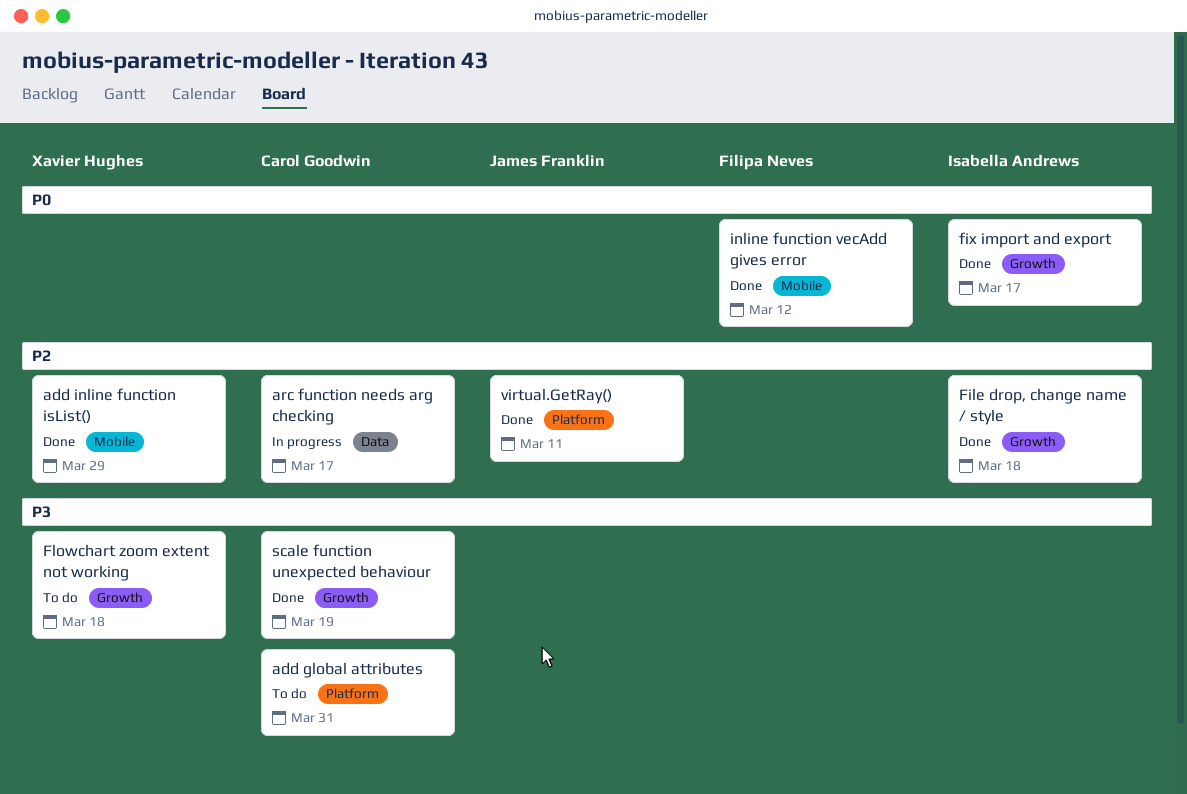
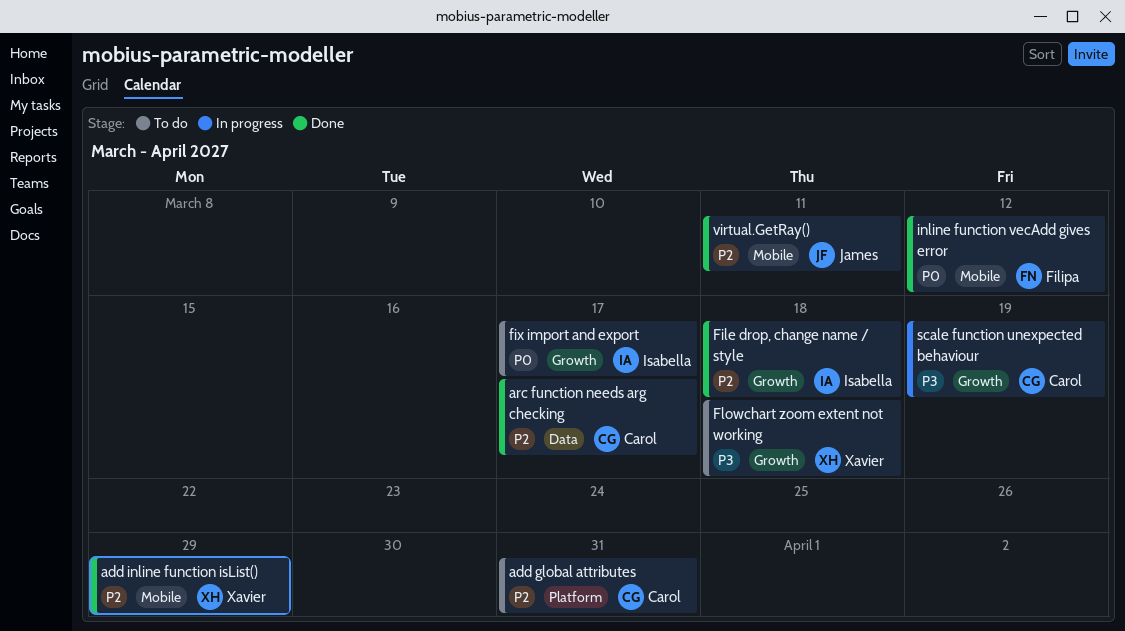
add global attributes, priority: P3 -> P2
arc function needs arg checking, status: In progress -> Done
fix import and export, status: Done -> To do
scale function unexpected behaviour, status: Done -> In progress
virtual.GetRay(), label: Platform -> Mobile

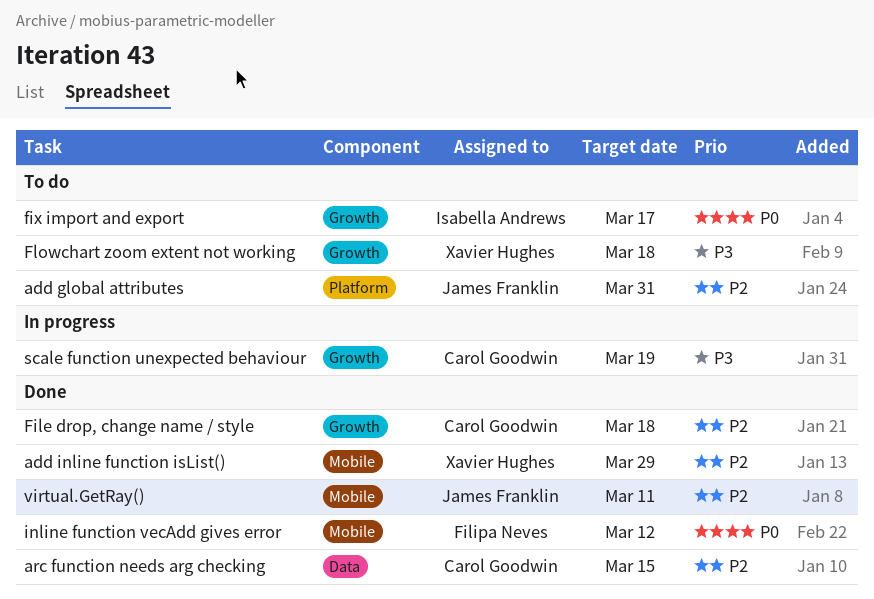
add global attributes, owner: Carol Goodwin -> James Franklin
arc function needs arg checking, due: Mar 17 -> Mar 15
File drop, change name / style, owner: Isabella Andrews -> Carol Goodwin

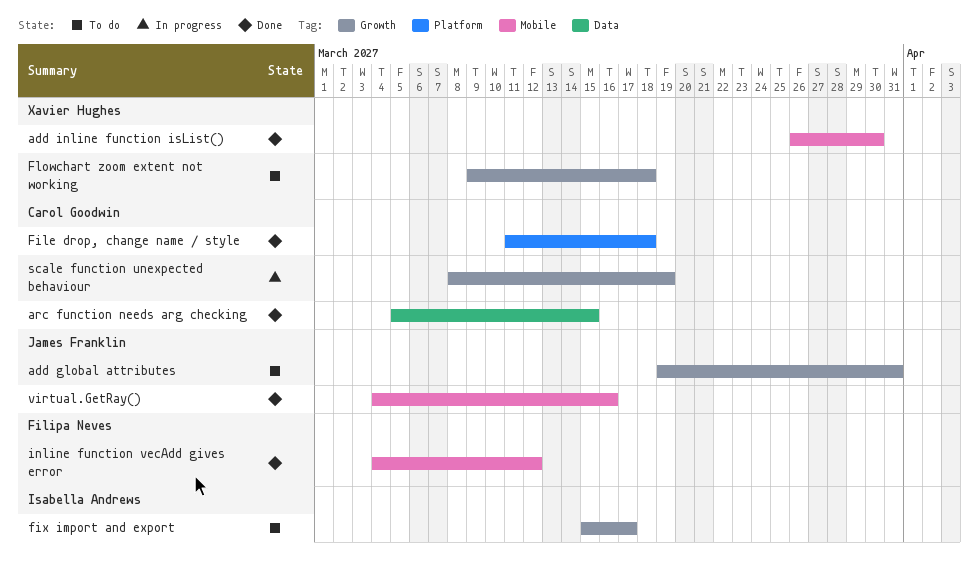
add global attributes, label: Platform -> Growth
add inline function isList(), due: Mar 29 -> Mar 30
File drop, change name / style, label: Growth -> Platform
virtual.GetRay(), due: Mar 11 -> Mar 16

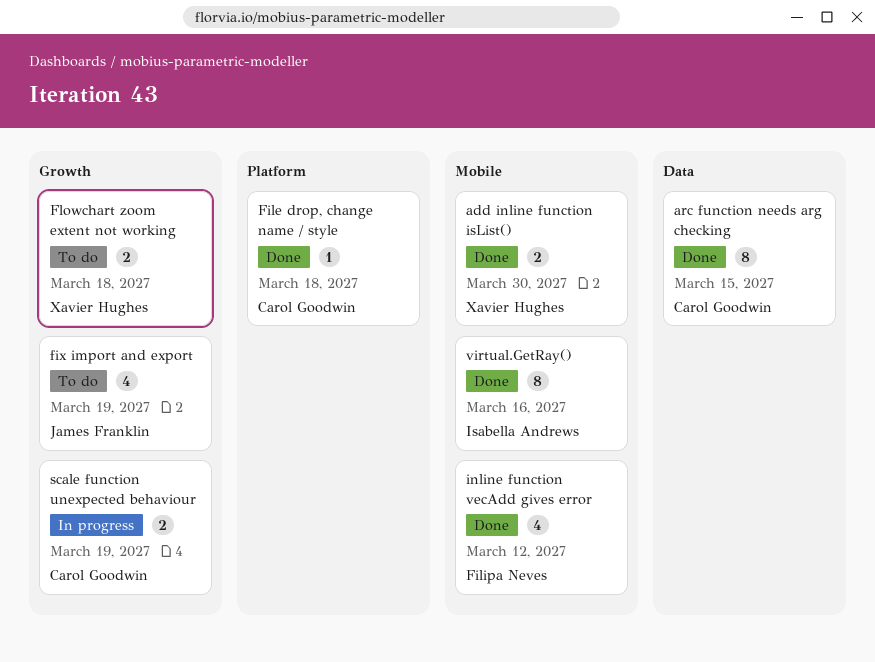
add global attributes: present -> none
fix import and export, owner: Isabella Andrews -> James Franklin
fix import and export, due: Mar 17 -> Mar 19
virtual.GetRay(), owner: James Franklin -> Isabella Andrews

